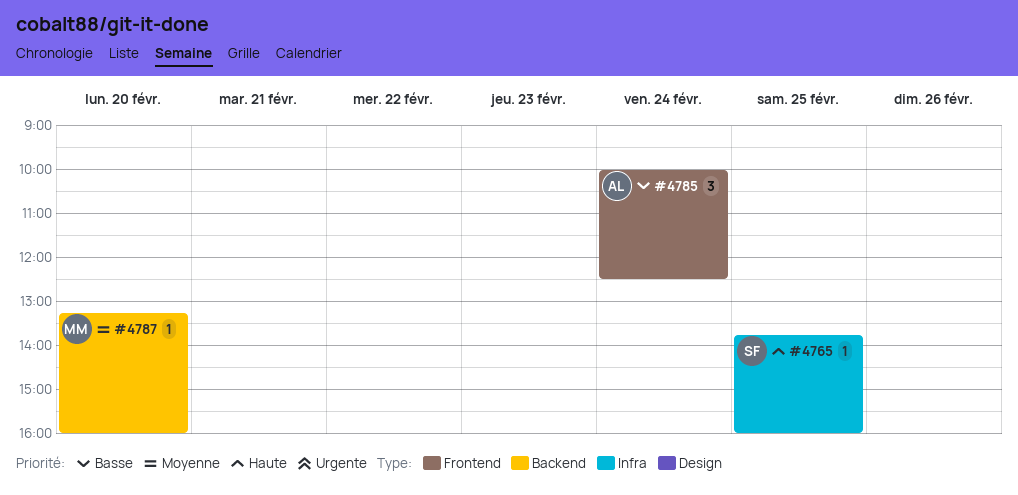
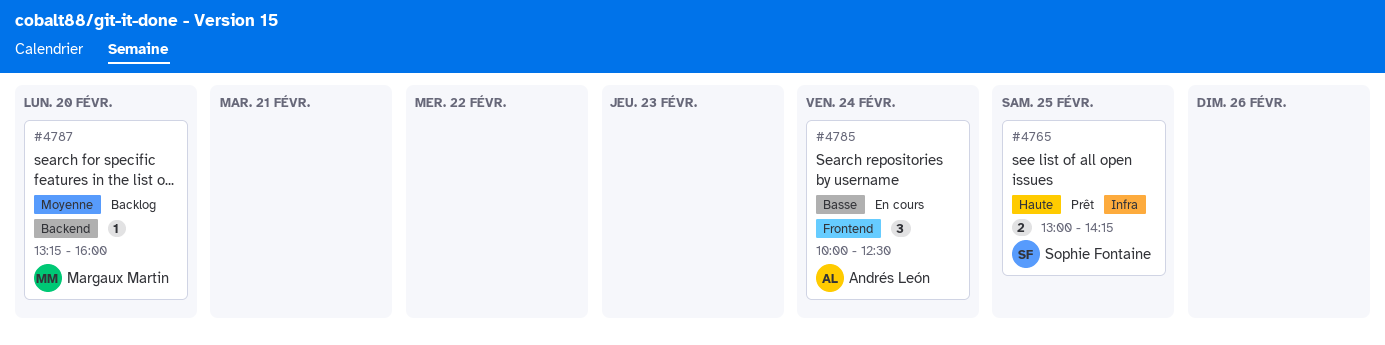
#4765, estimate: 1 -> 2
#4765, begins: 13:45 -> 13:00
#4765, ends: 16:00 -> 14:15

